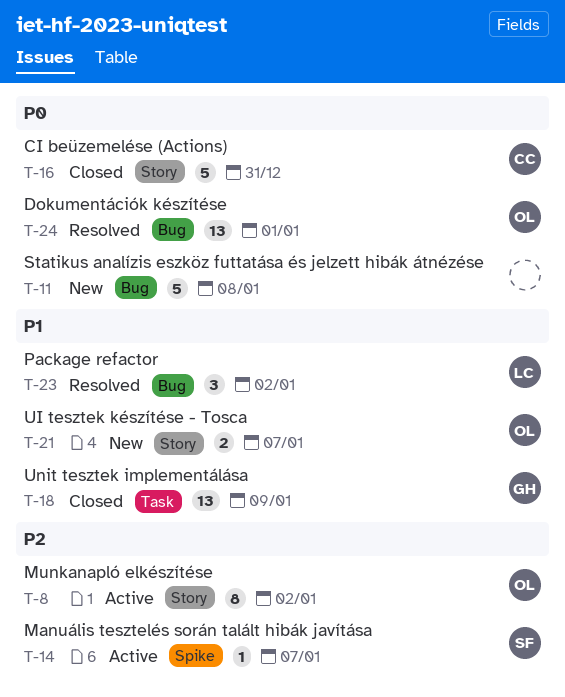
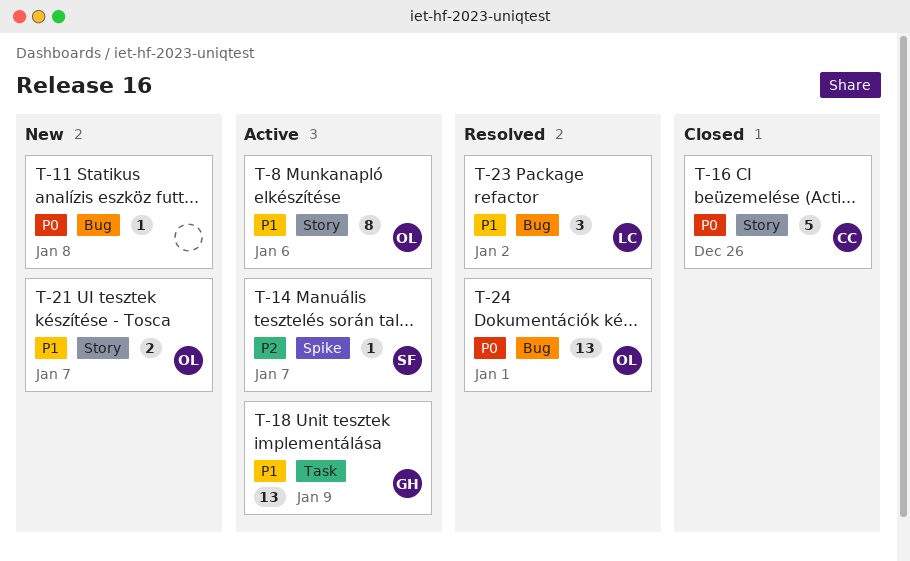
T-8, priority: P2 -> P1
T-8, due: Jan 2 -> Jan 6
T-11, estimate: 5 -> 1
T-16, due: Dec 31 -> Dec 26
T-18, status: Closed -> Active

